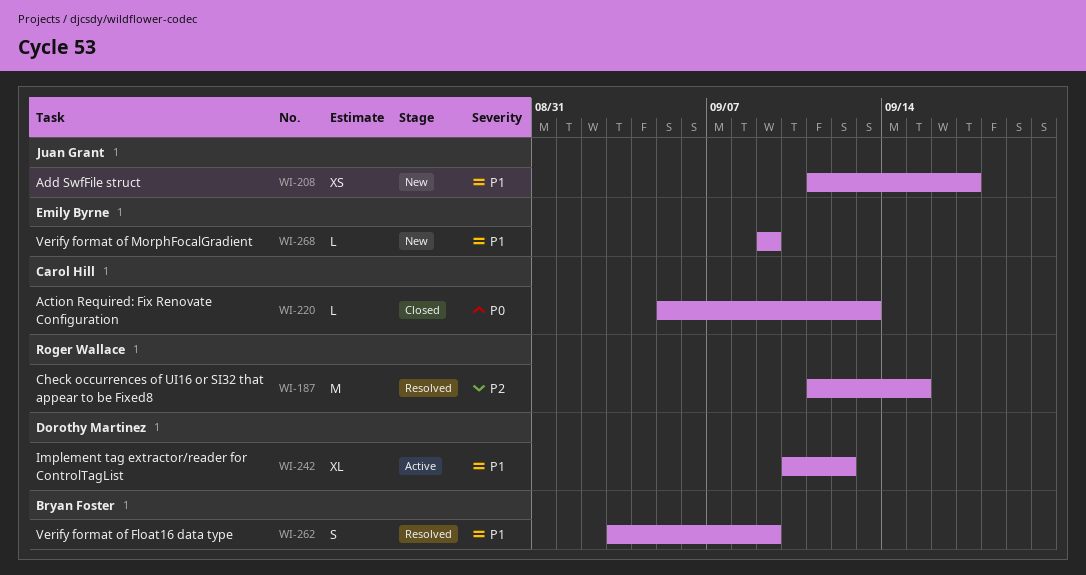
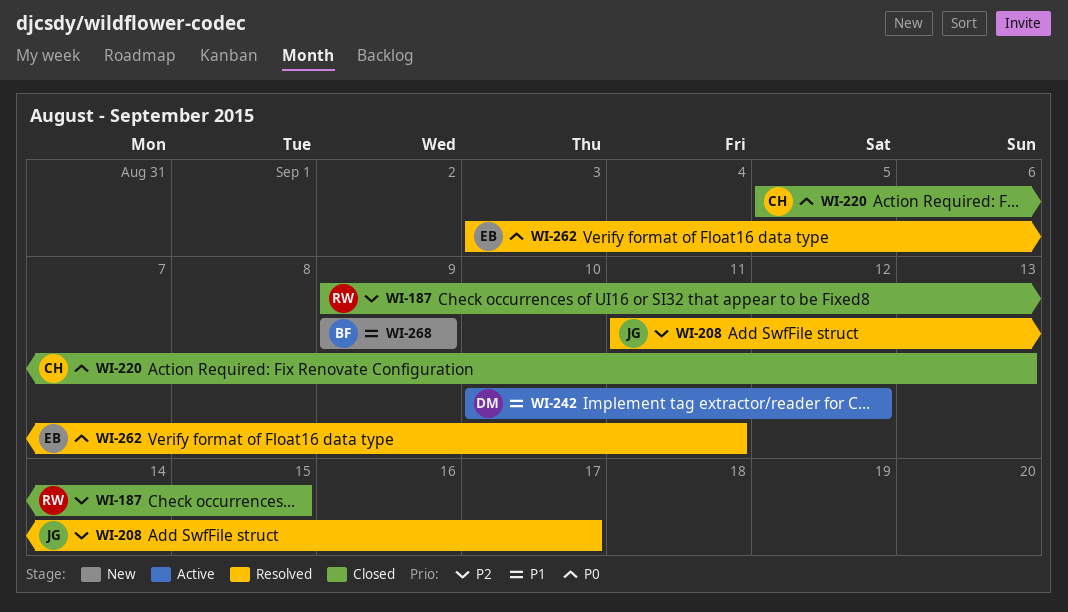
WI-187, status: Resolved -> Closed
WI-187, start: Sep 11 -> Sep 9
WI-208, status: New -> Resolved
WI-208, priority: P1 -> P2
WI-262, owner: Bryan Foster -> Emily Byrne
WI-262, priority: P1 -> P0
WI-262, due: Sep 9 -> Sep 11
WI-268, owner: Emily Byrne -> Bryan Foster

